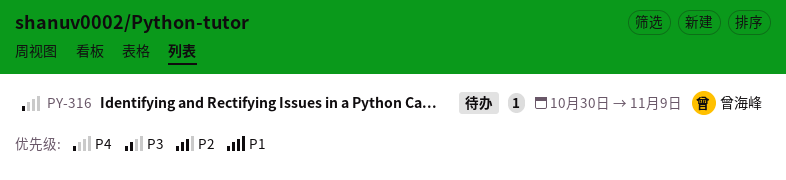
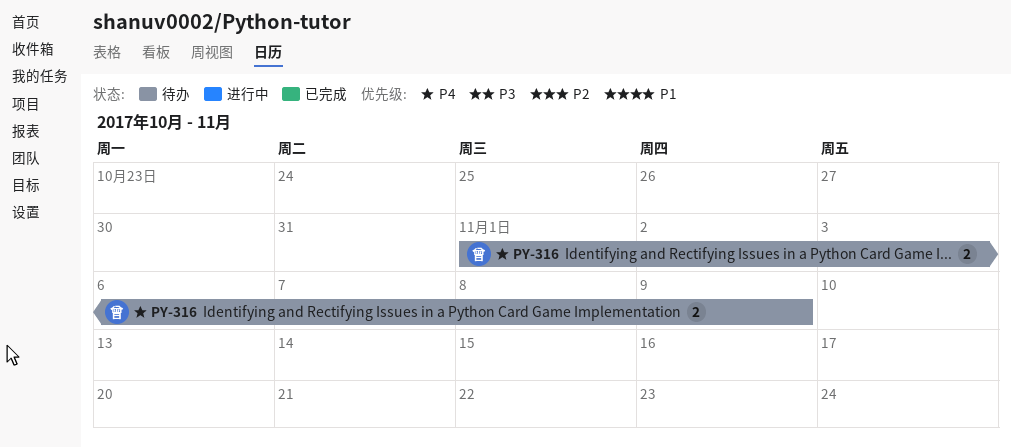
PY-316, estimate: 1 -> 2
PY-316, start: Oct 30 -> Nov 1

